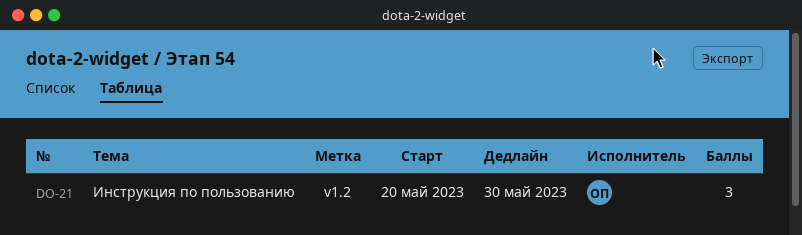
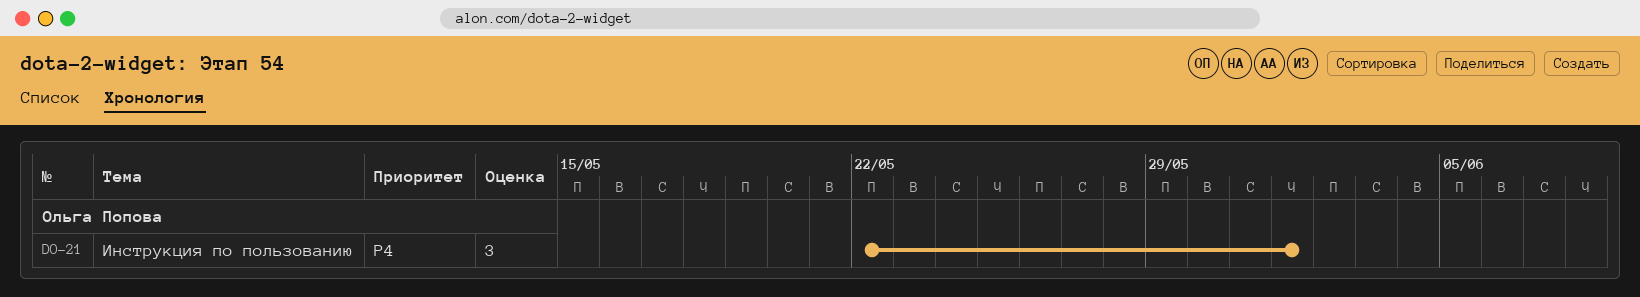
DO-21, start: May 20 -> May 22
DO-21, due: May 30 -> Jun 1

